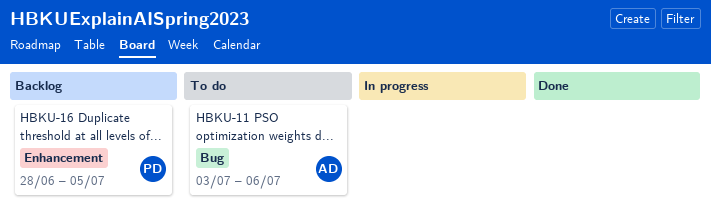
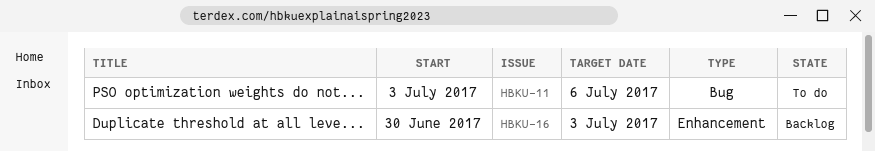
HBKU-16, start: Jun 28 -> Jun 30
HBKU-16, due: Jul 5 -> Jul 3

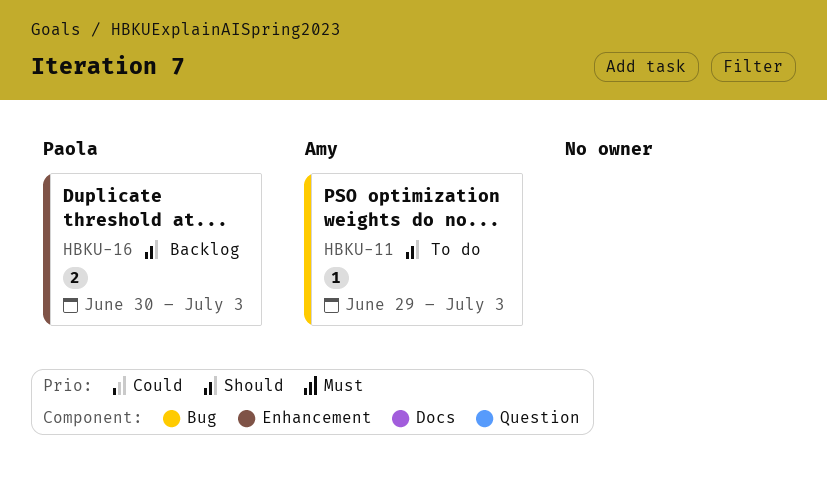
HBKU-11, start: Jul 3 -> Jun 29
HBKU-11, due: Jul 6 -> Jul 3

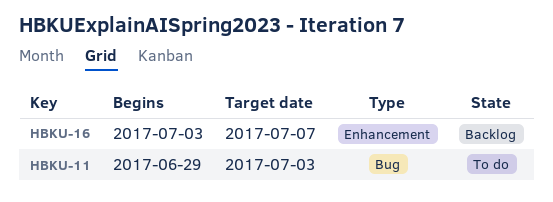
HBKU-16, start: Jun 30 -> Jul 3
HBKU-16, due: Jul 3 -> Jul 7

